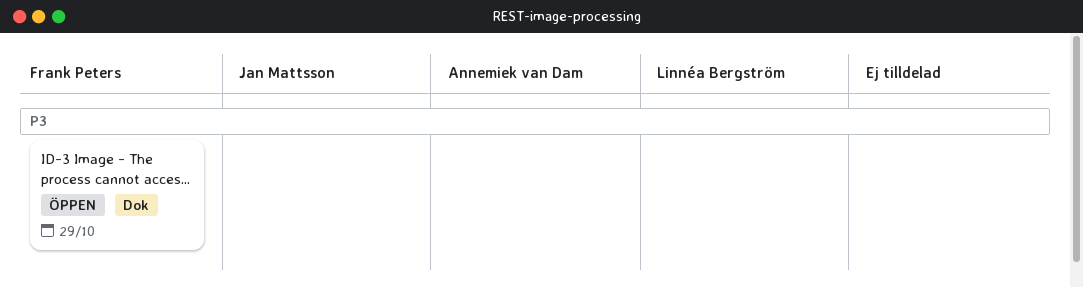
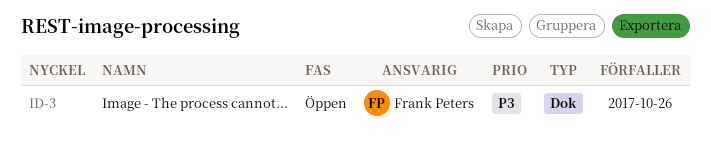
ID-3, due: Oct 29 -> Oct 26

